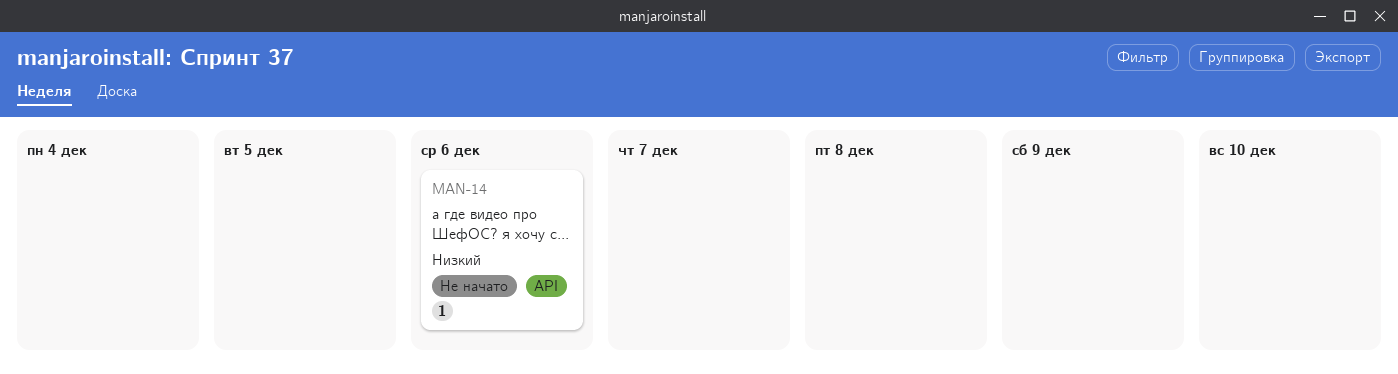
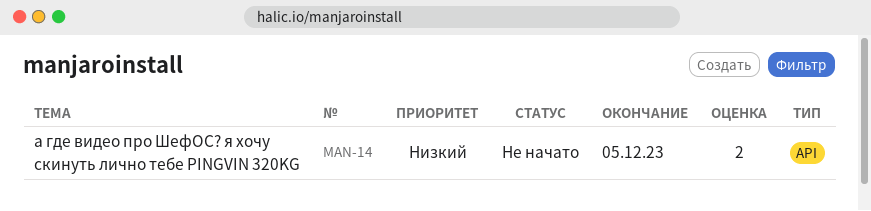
MAN-14, estimate: 1 -> 2
MAN-14, due: Dec 6 -> Dec 5

